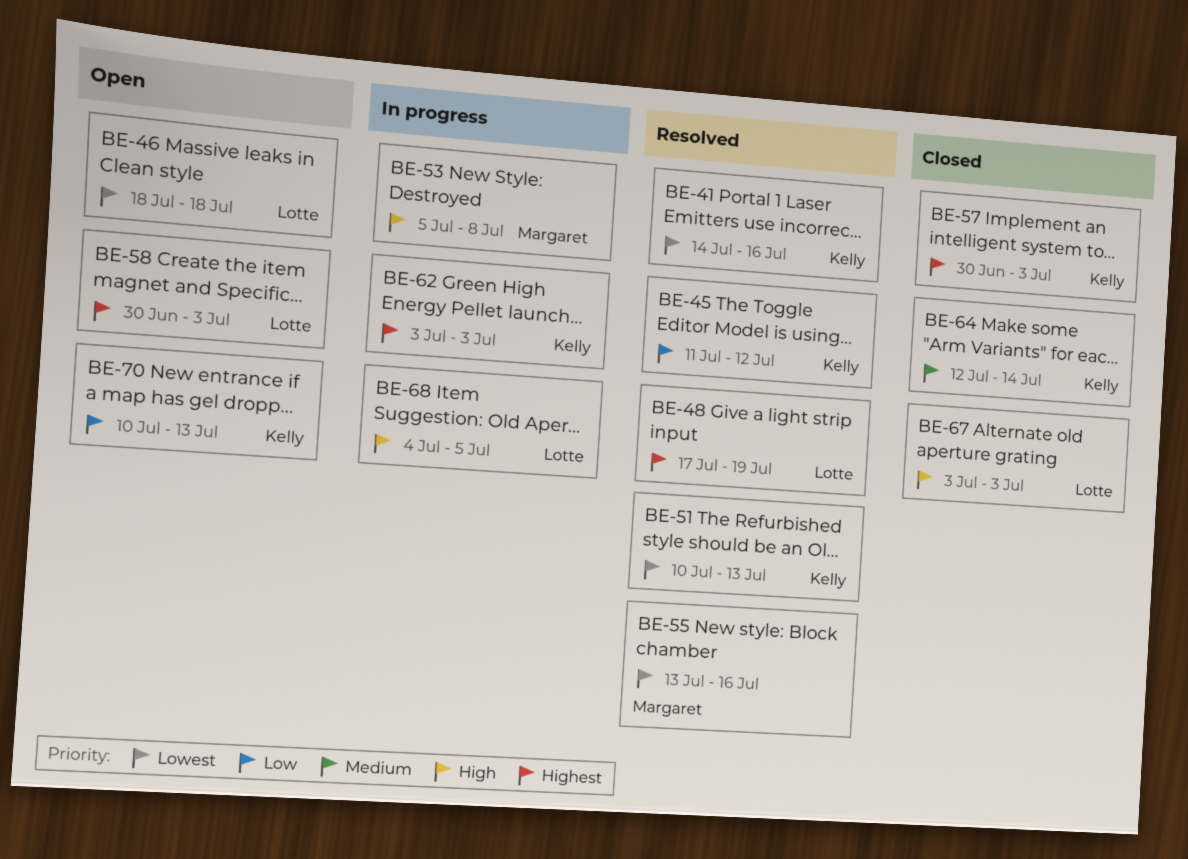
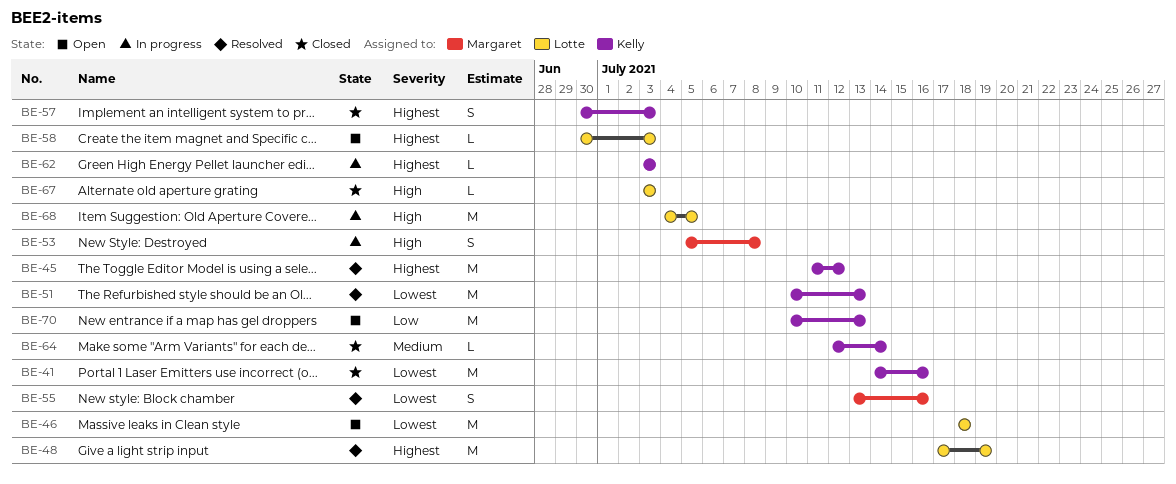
BE-41, status: Resolved -> Closed
BE-45, priority: Low -> Highest

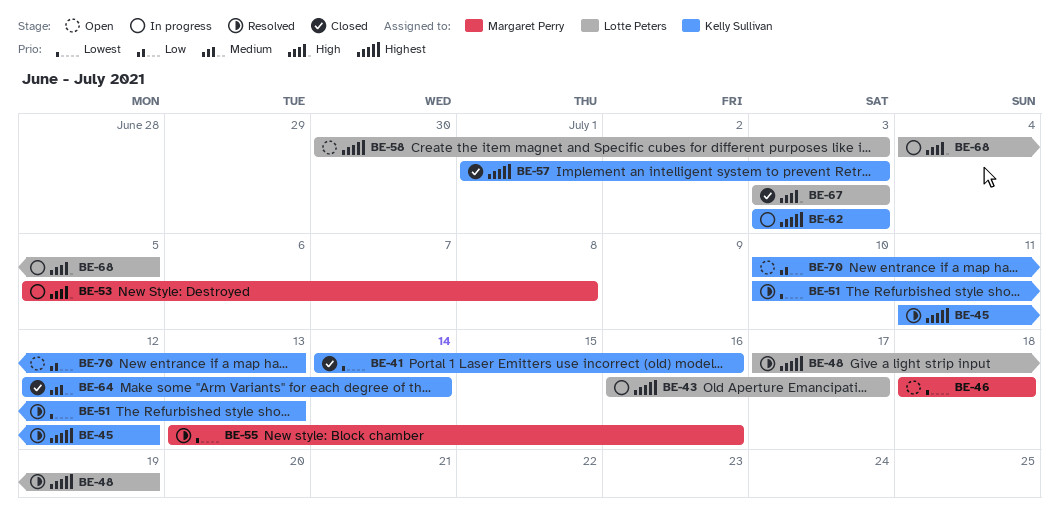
BE-43: none -> present
BE-46, owner: Lotte Peters -> Margaret Perry
BE-57, start: Jun 30 -> Jul 1

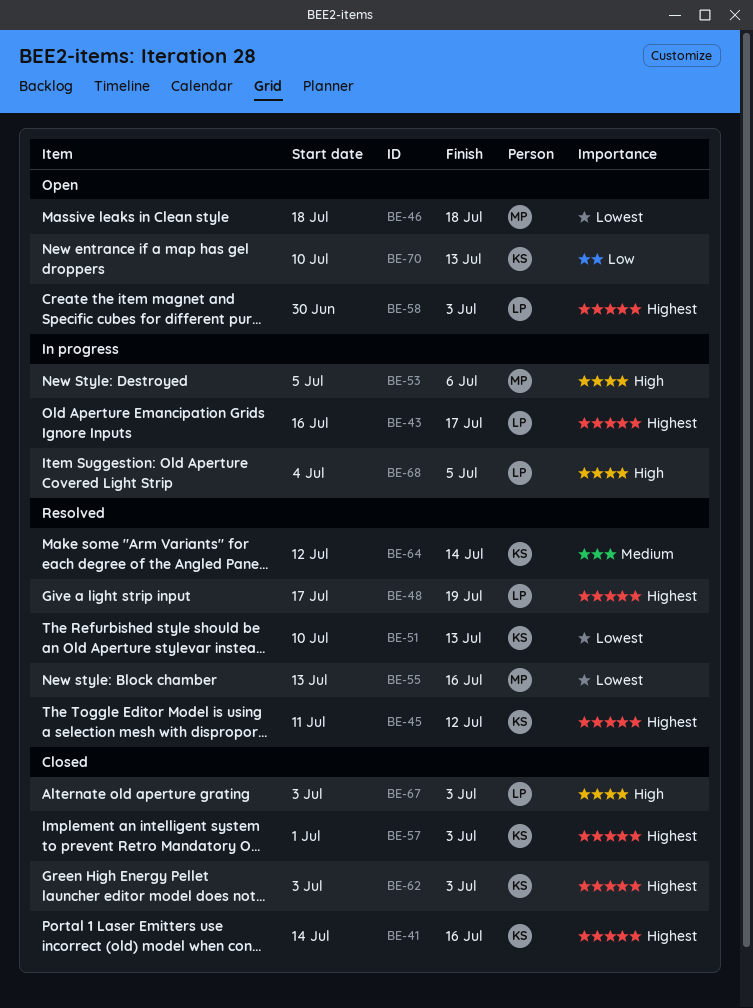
BE-41, priority: Lowest -> Highest
BE-53, due: Jul 8 -> Jul 6
BE-62, status: In progress -> Closed
BE-64, status: Closed -> Resolved

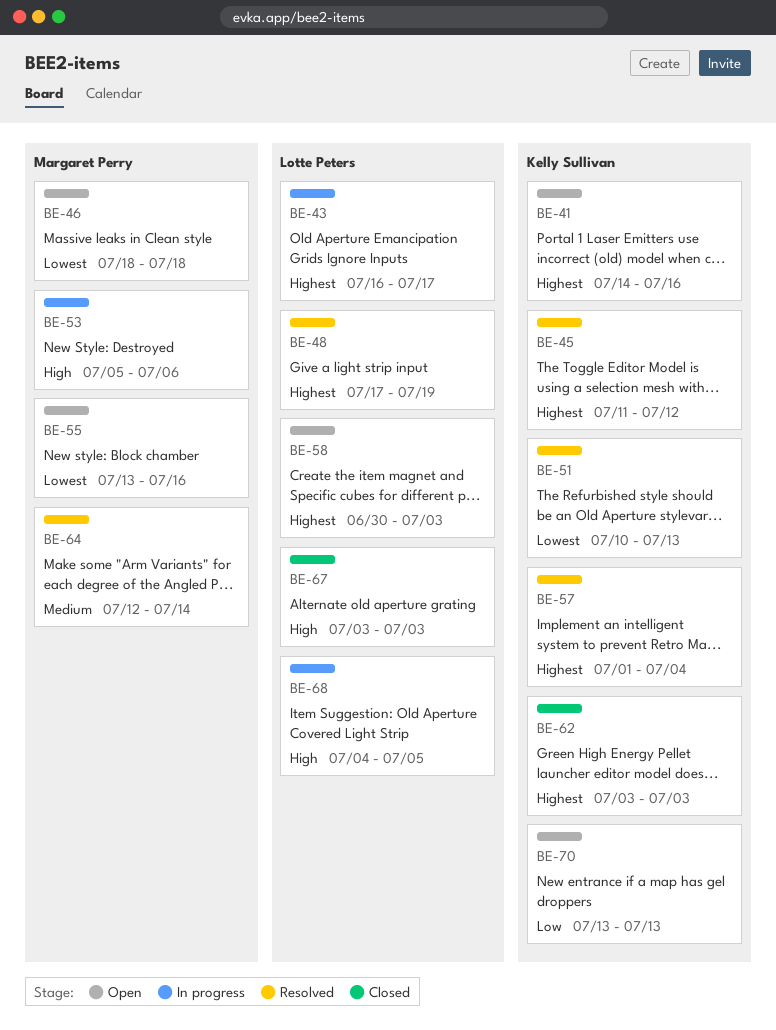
BE-41, status: Closed -> Open
BE-55, status: Resolved -> Open
BE-57, status: Closed -> Resolved
BE-57, due: Jul 3 -> Jul 4
BE-64, owner: Kelly Sullivan -> Margaret Perry
BE-70, start: Jul 10 -> Jul 13

